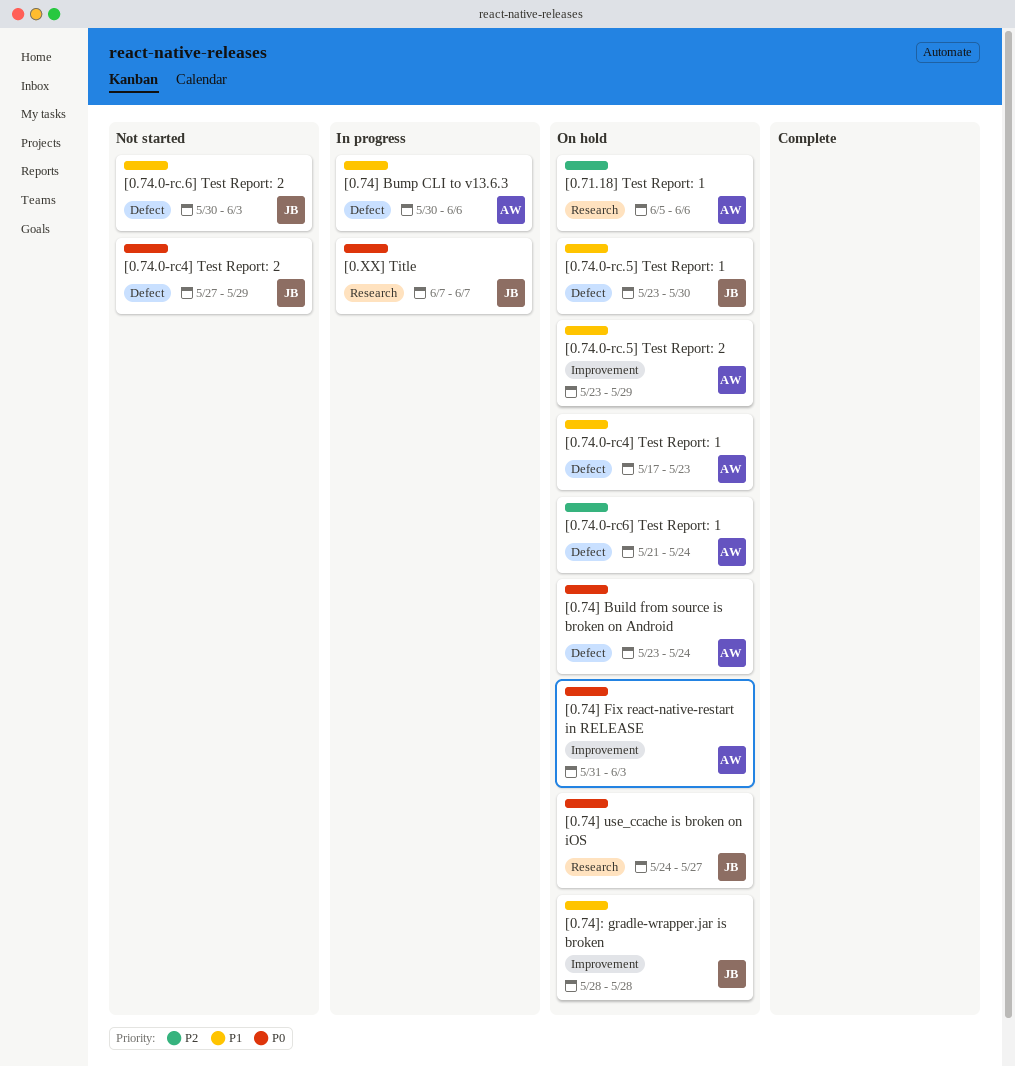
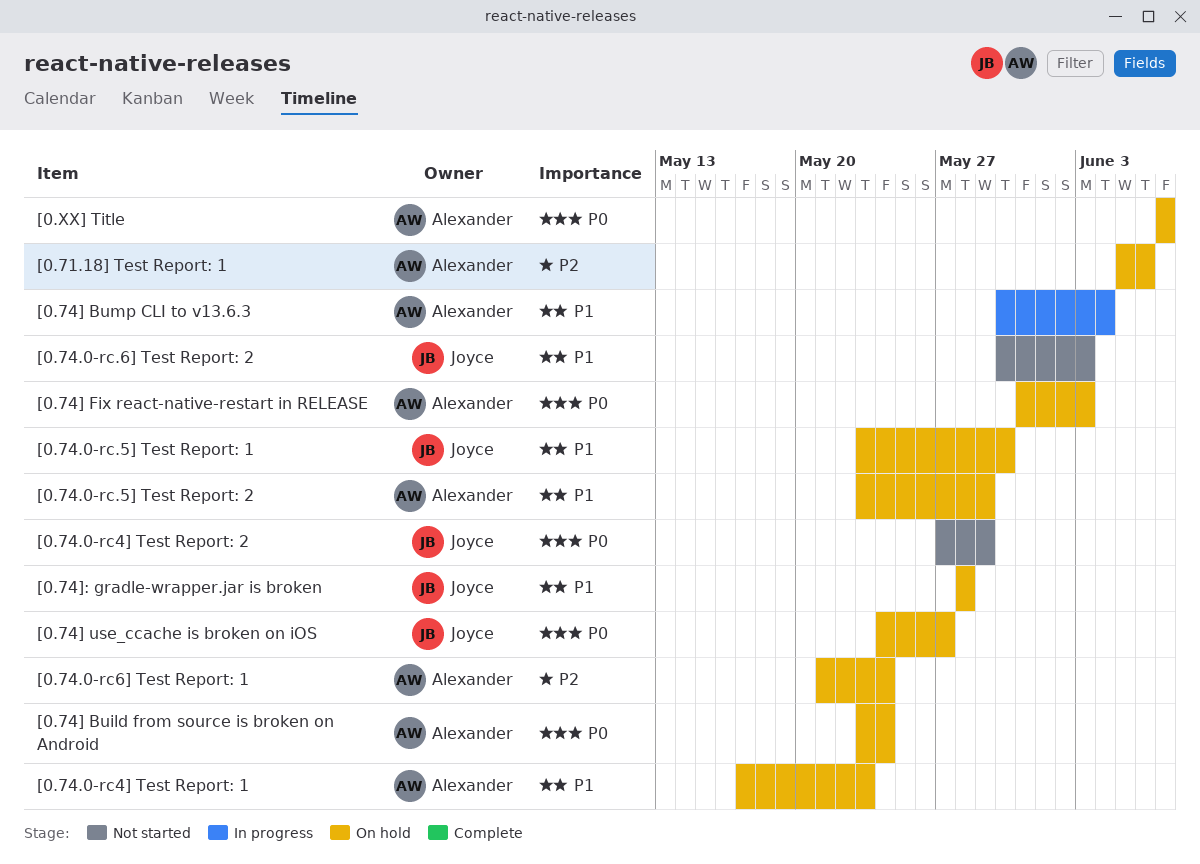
[0.74] Bump CLI to v13.6.3, due: Jun 6 -> Jun 4
[0.XX] Title, status: In progress -> On hold
[0.XX] Title, owner: Joyce -> Alexander

